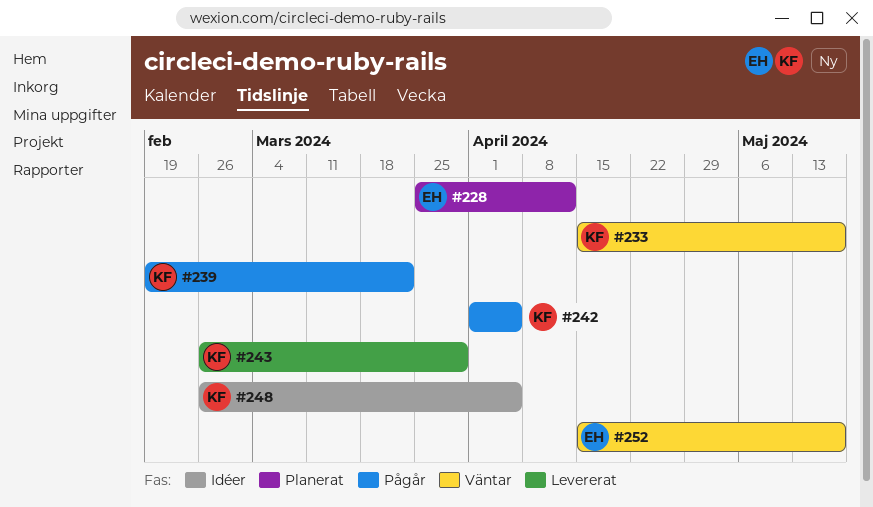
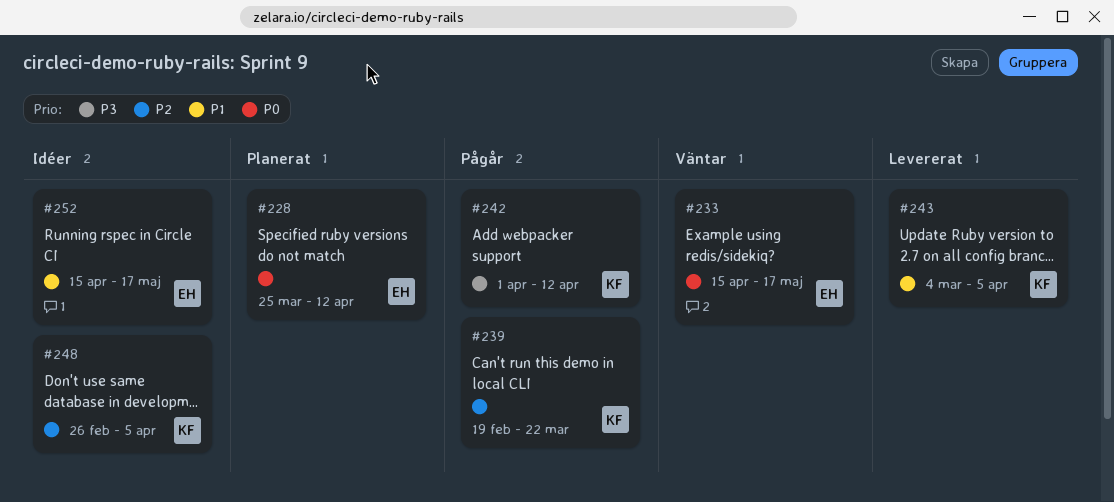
#233, owner: KF -> EH
#242, due: Apr 5 -> Apr 12
#243, start: Feb 26 -> Mar 4
#243, due: Mar 29 -> Apr 5
#252, status: Väntar -> Idéer

